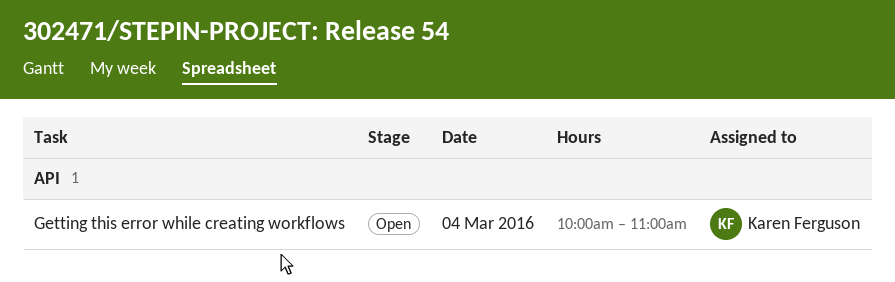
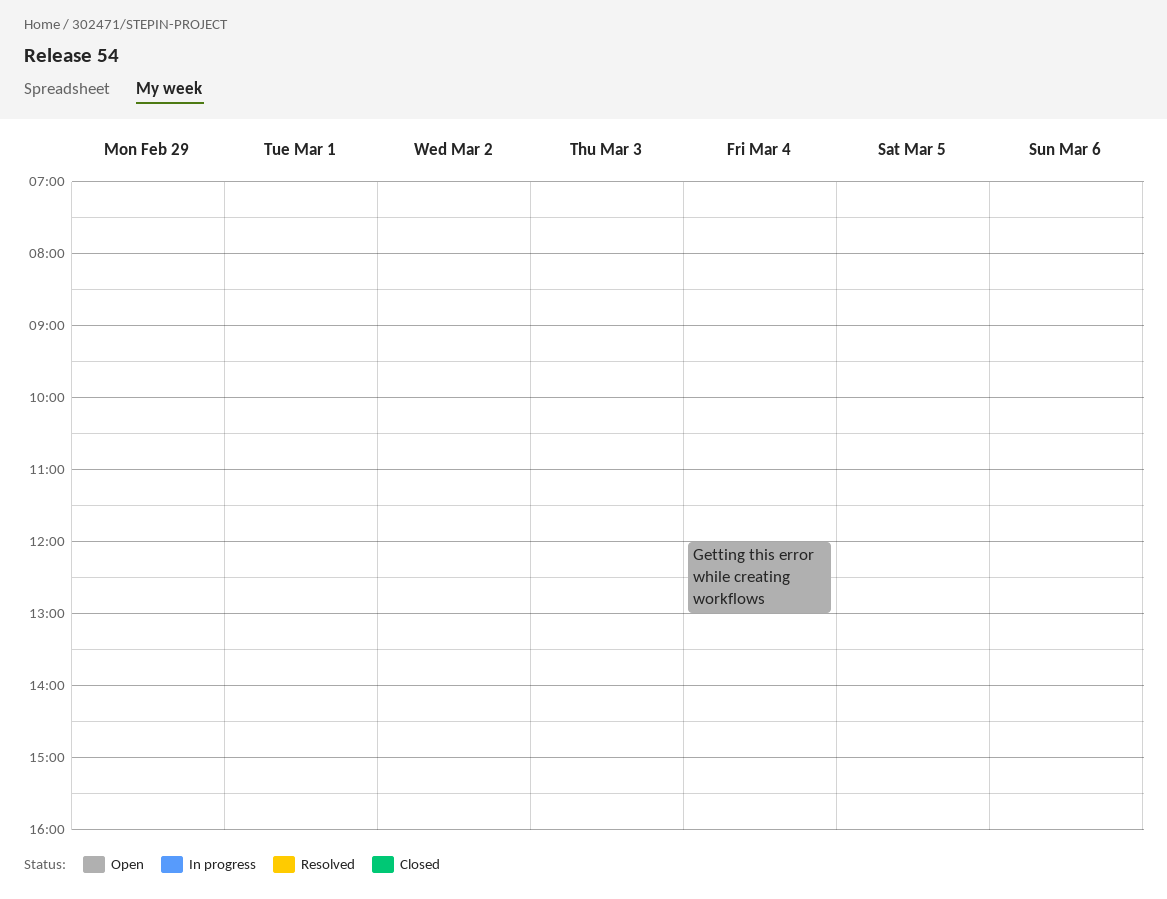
Getting this error while creating workflows, begins: 10:00 -> 12:00
Getting this error while creating workflows, ends: 11:00 -> 13:00

